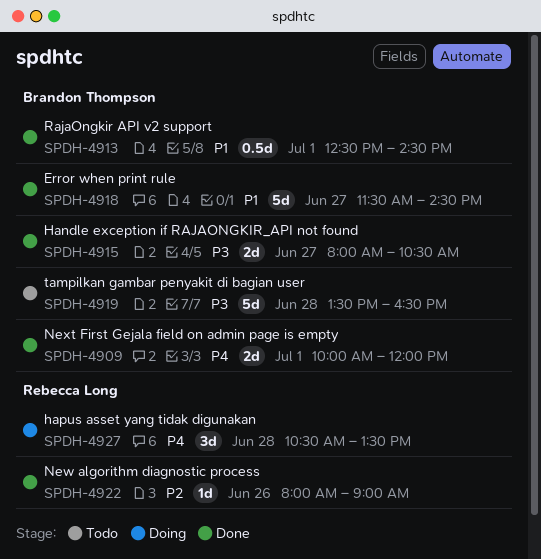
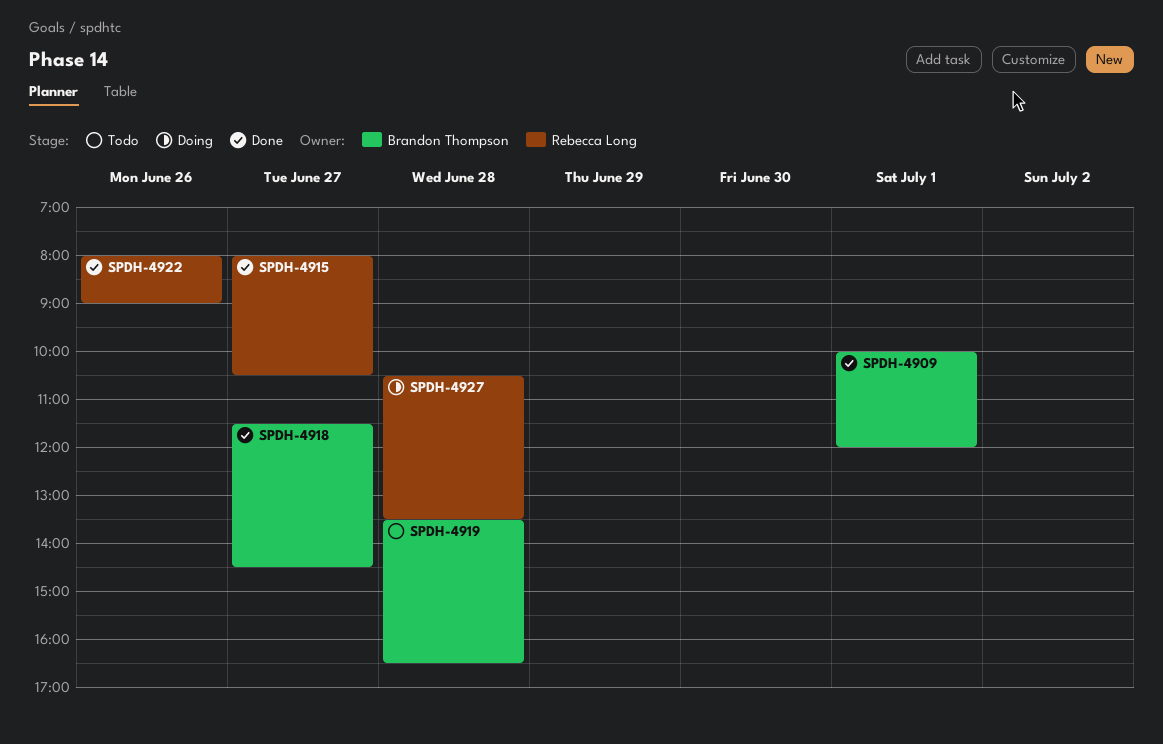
SPDH-4913: present -> none
SPDH-4915, owner: Brandon Thompson -> Rebecca Long

